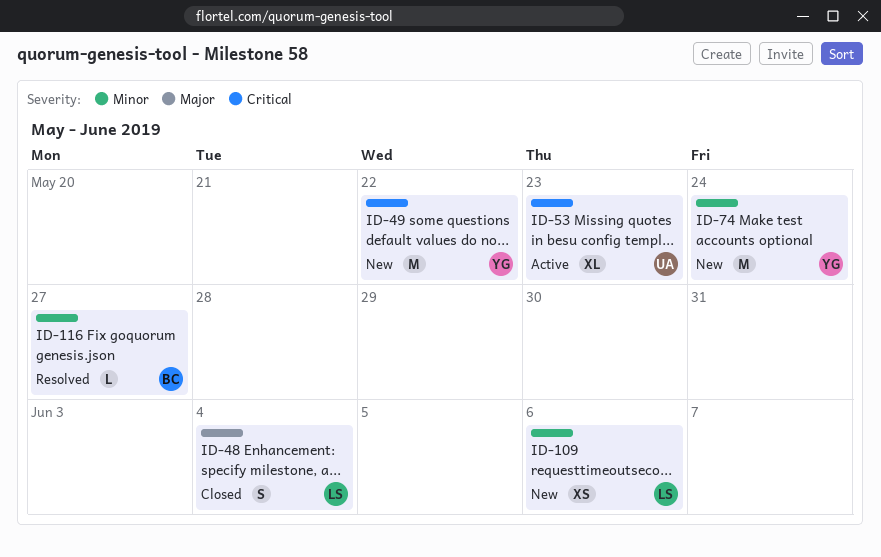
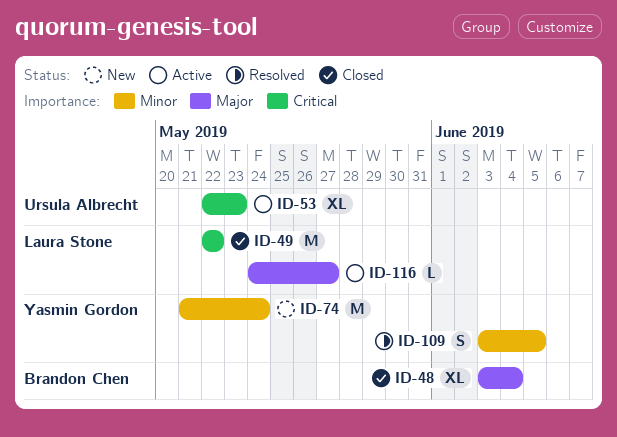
ID-48, owner: Laura Stone -> Brandon Chen
ID-48, estimate: S -> XL
ID-49, status: New -> Closed
ID-49, owner: Yasmin Gordon -> Laura Stone
ID-109, status: New -> Resolved
ID-109, owner: Laura Stone -> Yasmin Gordon
ID-109, estimate: XS -> S
ID-109, due: Jun 6 -> Jun 5
ID-116, status: Resolved -> Active
ID-116, owner: Brandon Chen -> Laura Stone
ID-116, priority: Minor -> Major

